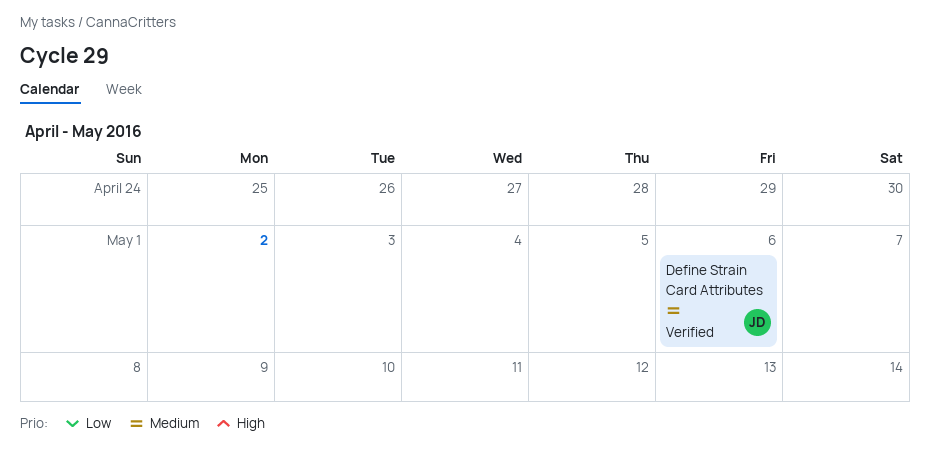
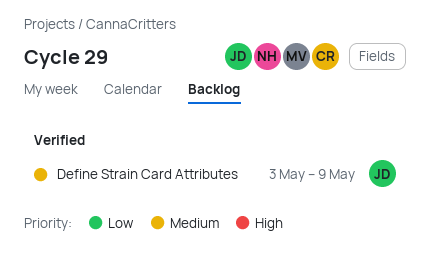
Define Strain Card Attributes, due: May 6 -> May 9

